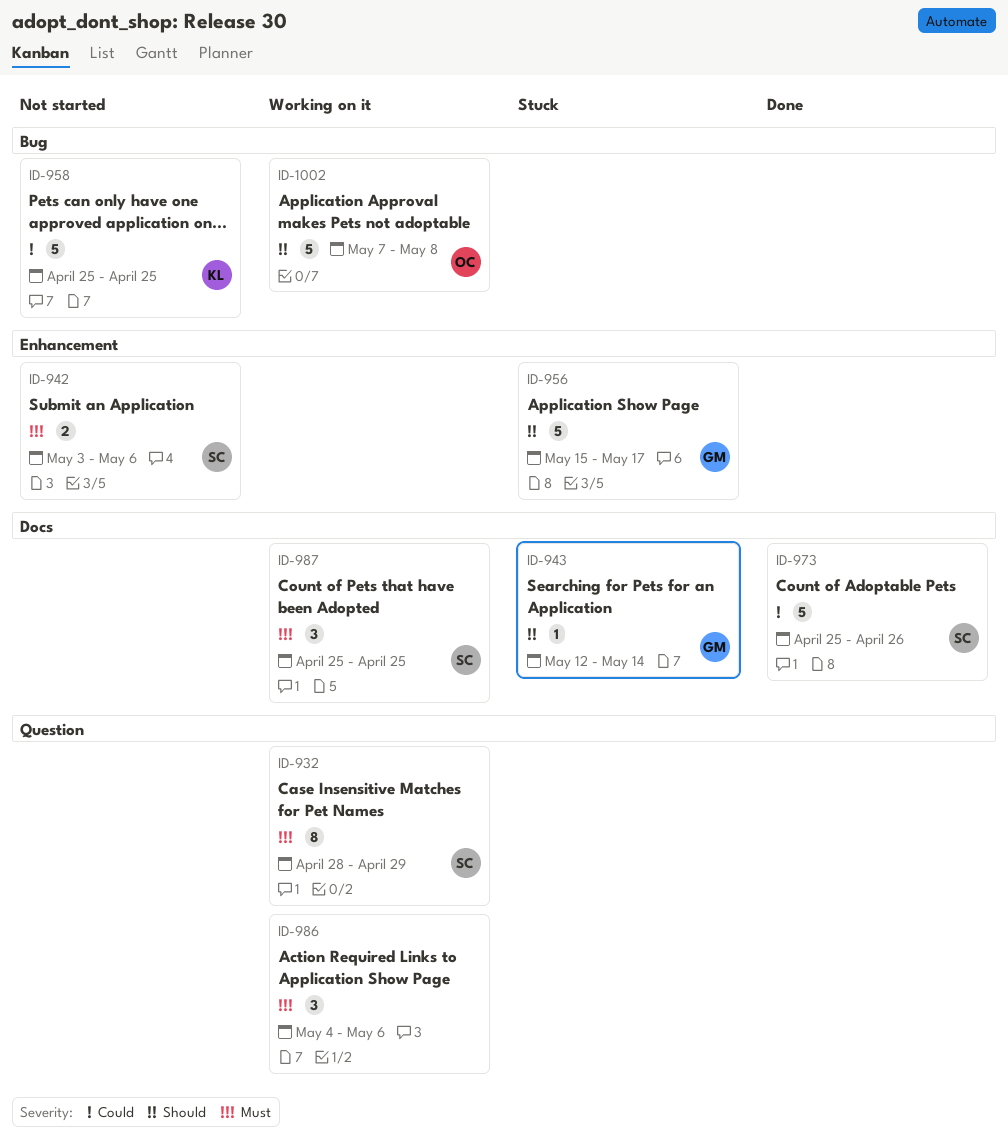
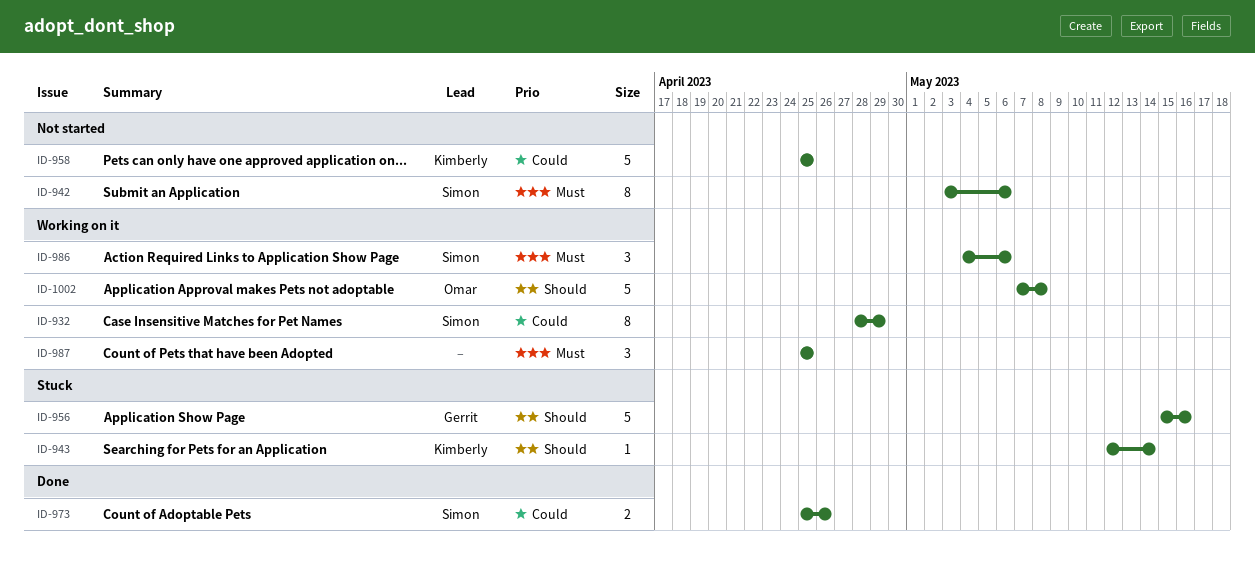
ID-932, priority: Must -> Could
ID-942, estimate: 2 -> 8
ID-943, owner: Gerrit -> Kimberly
ID-956, due: May 17 -> May 16
ID-973, estimate: 5 -> 2
ID-986, owner: none -> Simon
ID-987, owner: Simon -> none

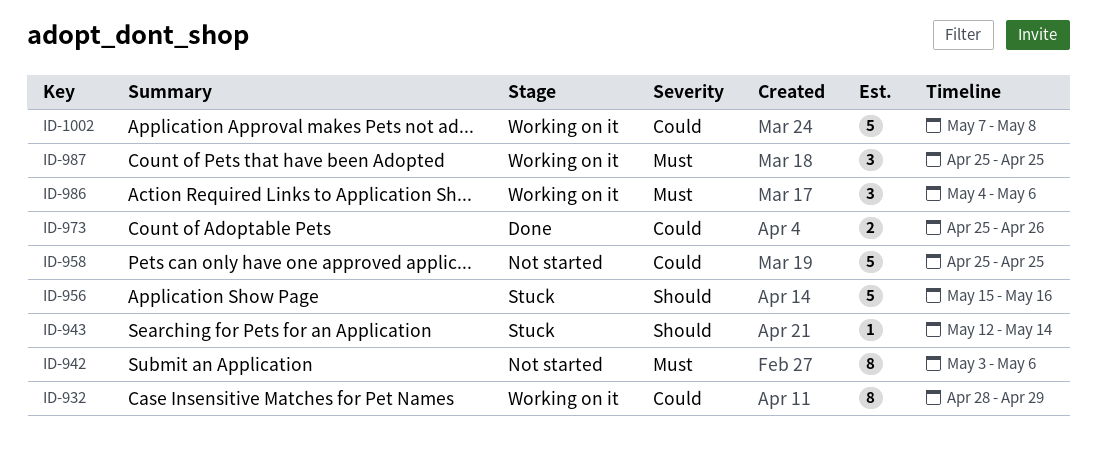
ID-1002, priority: Should -> Could

